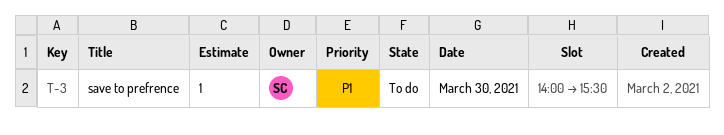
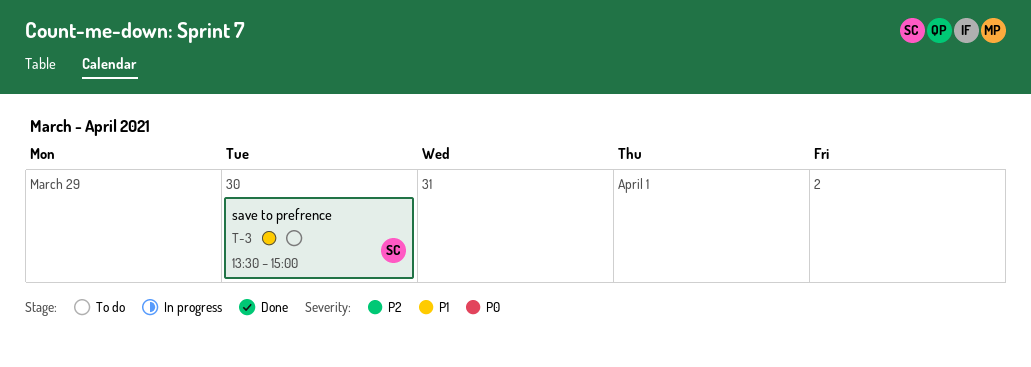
T-3, begins: 14:00 -> 13:30
T-3, ends: 15:30 -> 15:00

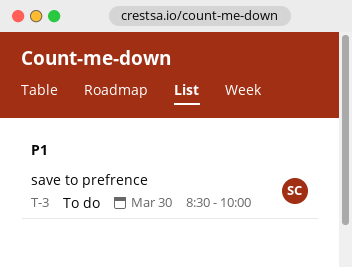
T-3, begins: 13:30 -> 08:30
T-3, ends: 15:00 -> 10:00

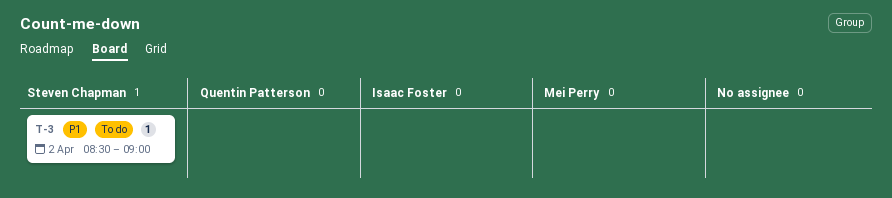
T-3, day: Mar 30 -> Apr 2
T-3, ends: 10:00 -> 09:00

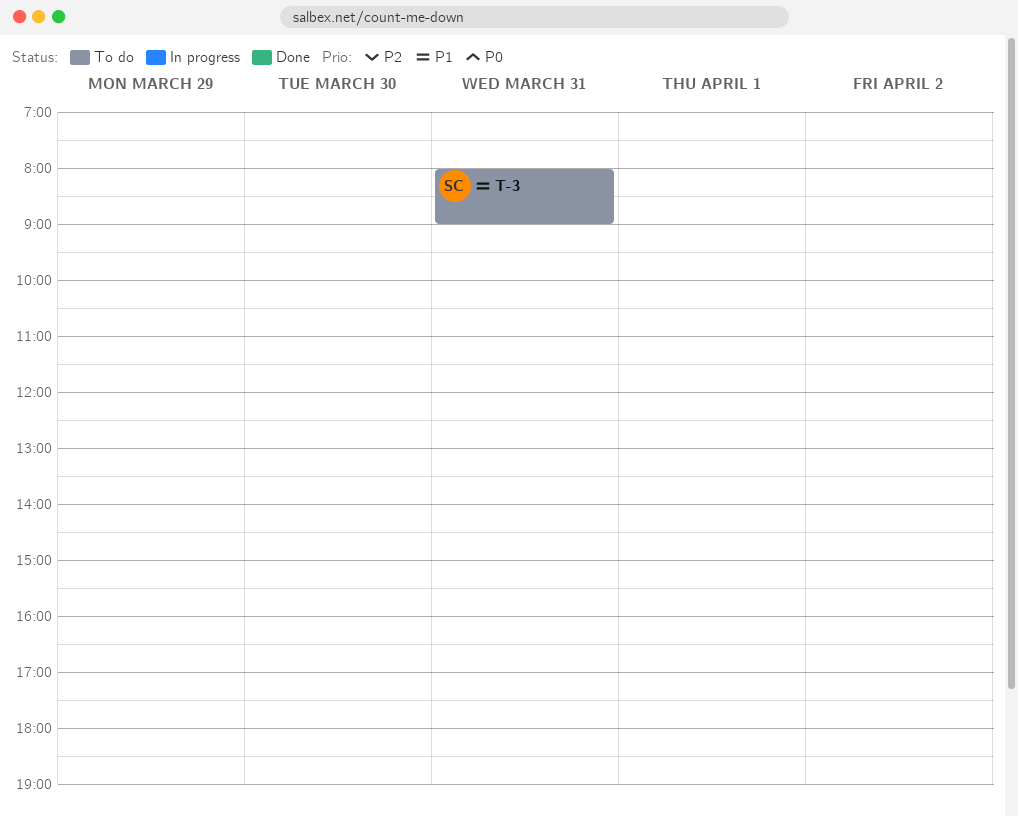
T-3, day: Apr 2 -> Mar 31
T-3, begins: 08:30 -> 08:00

